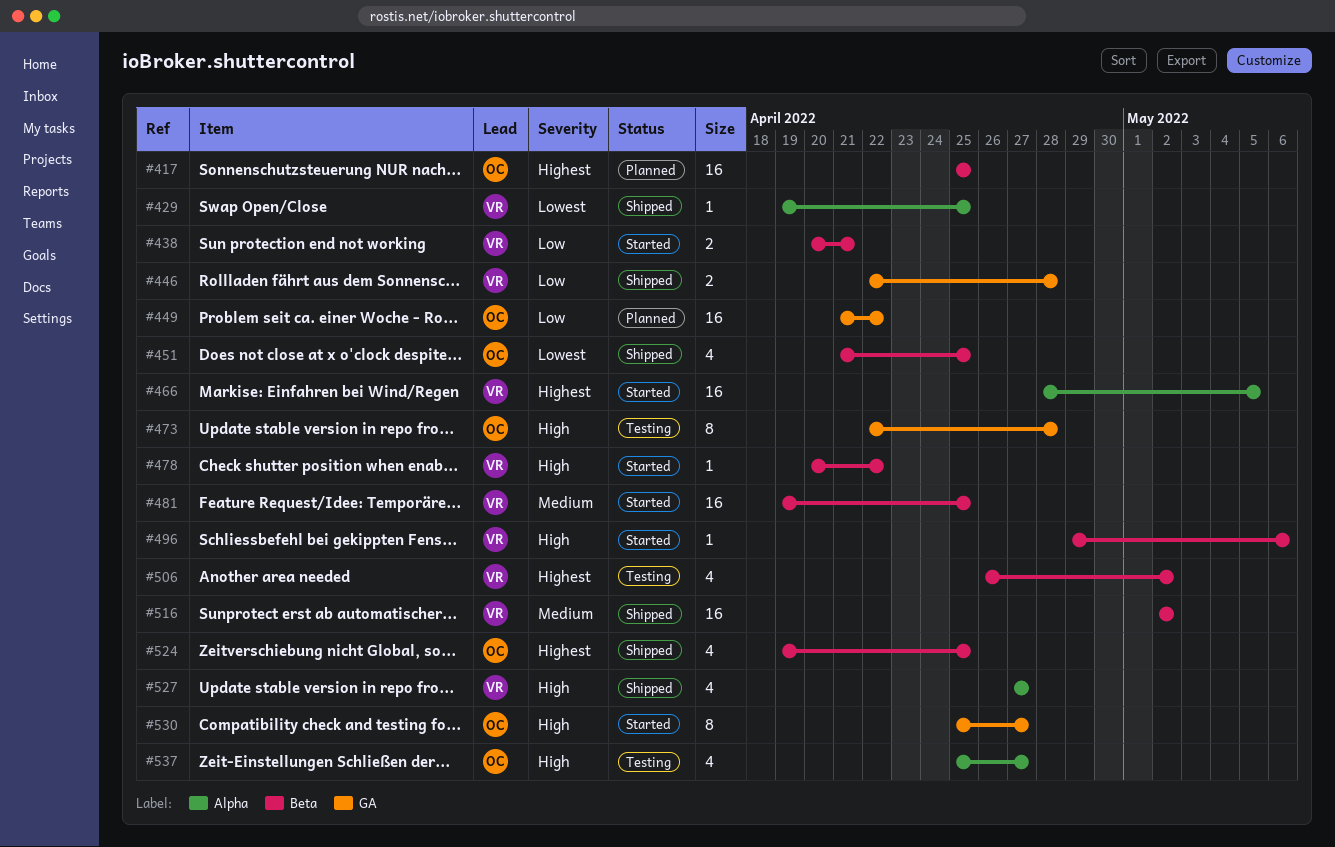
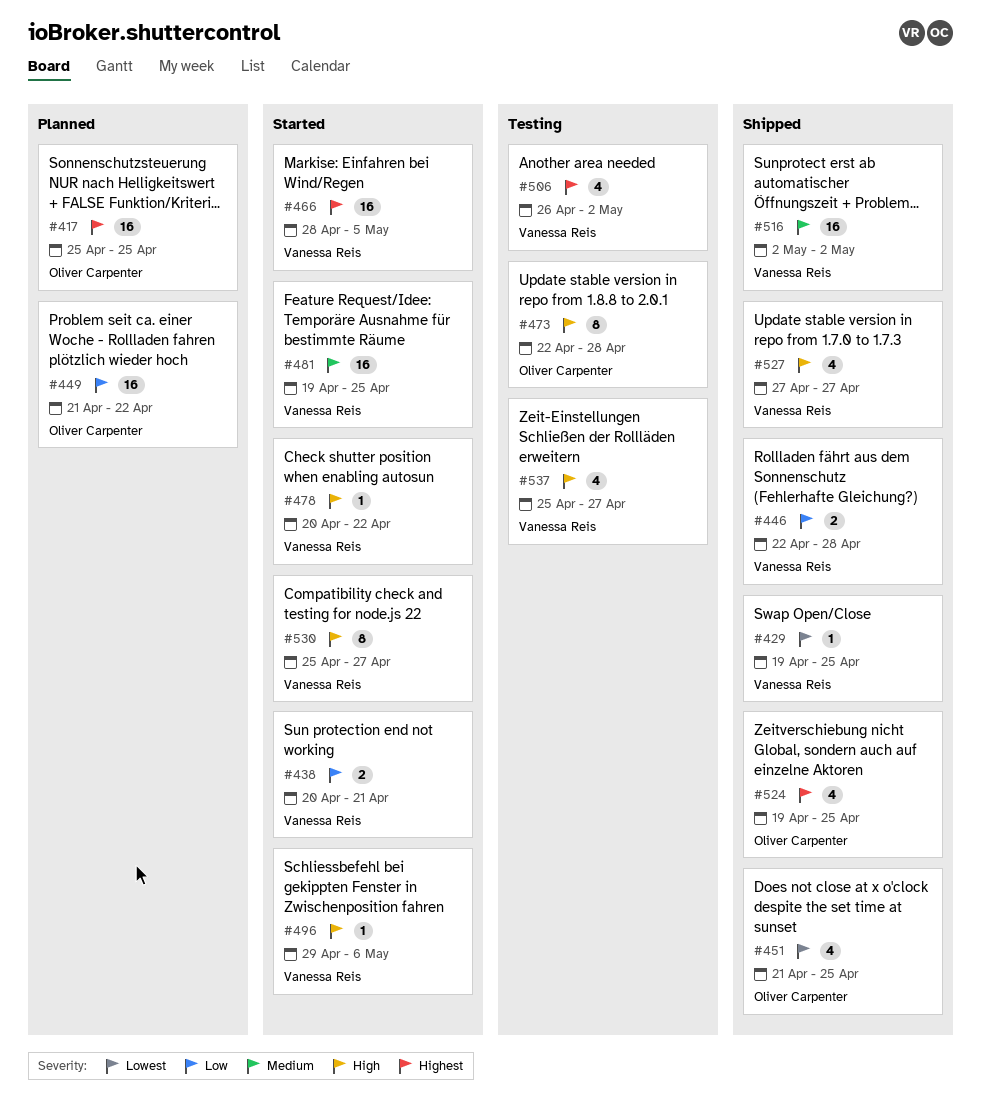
#530, owner: Oliver Carpenter -> Vanessa Reis
#537, owner: Oliver Carpenter -> Vanessa Reis

